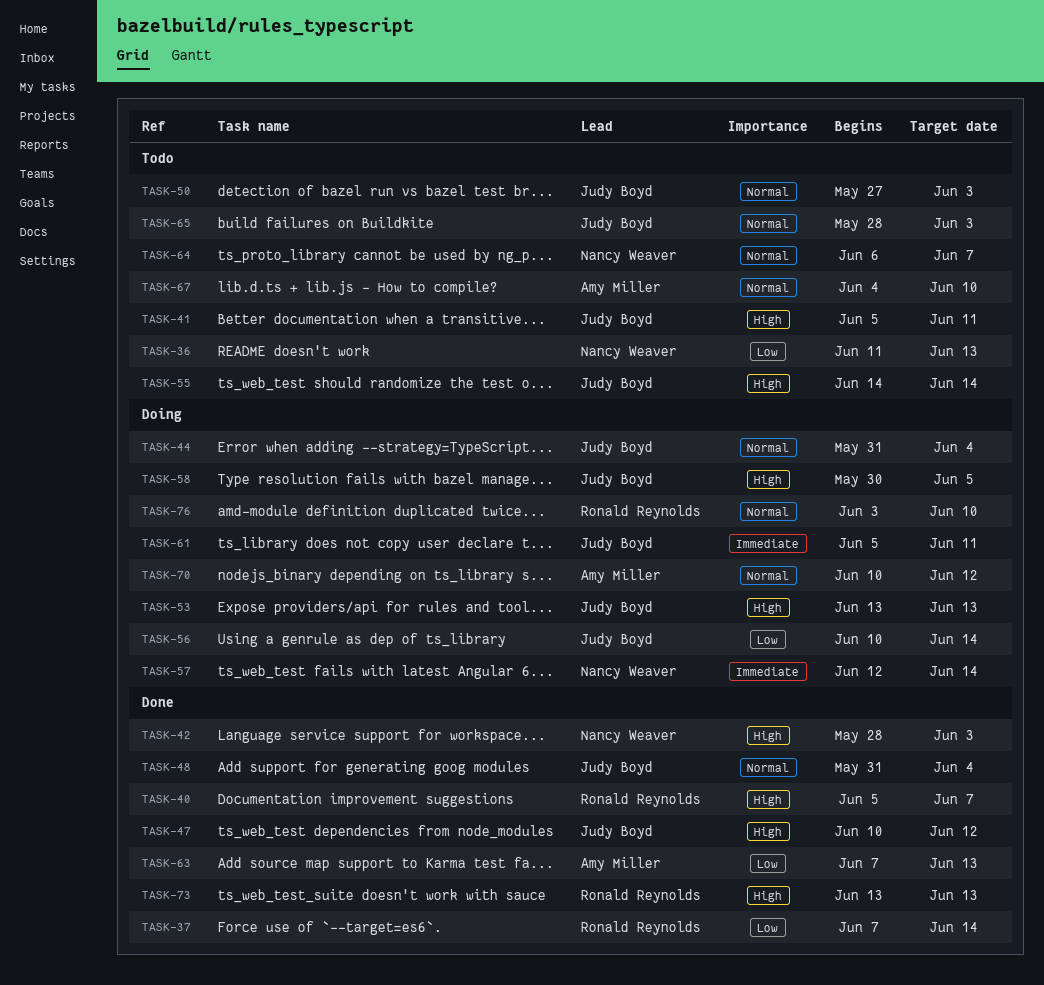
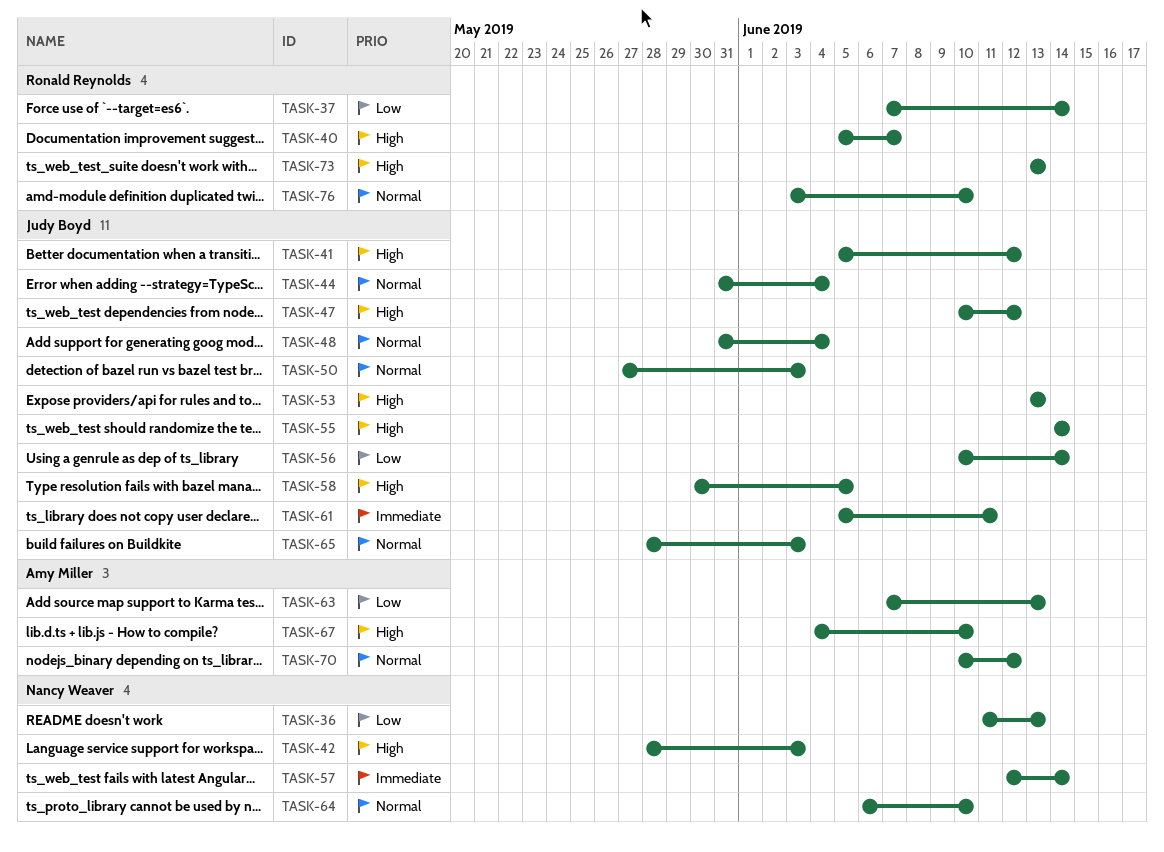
TASK-41, due: Jun 11 -> Jun 12
TASK-64, due: Jun 7 -> Jun 10
TASK-67, priority: Normal -> High

